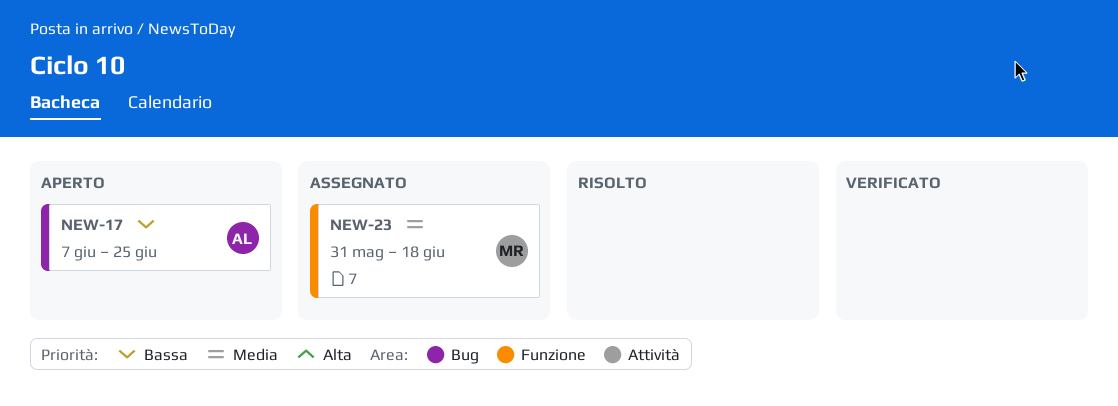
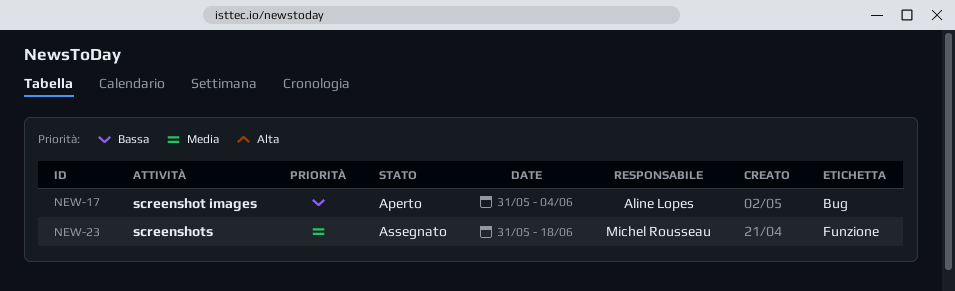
NEW-17, start: Jun 7 -> May 31
NEW-17, due: Jun 25 -> Jun 4

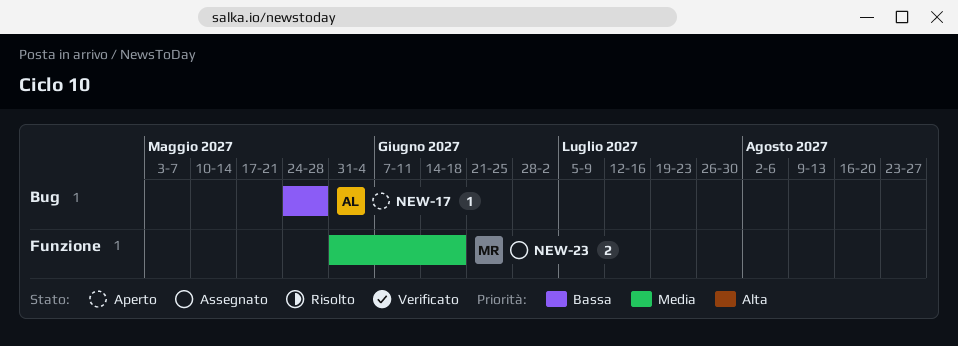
NEW-17, start: May 31 -> May 24
NEW-17, due: Jun 4 -> May 28

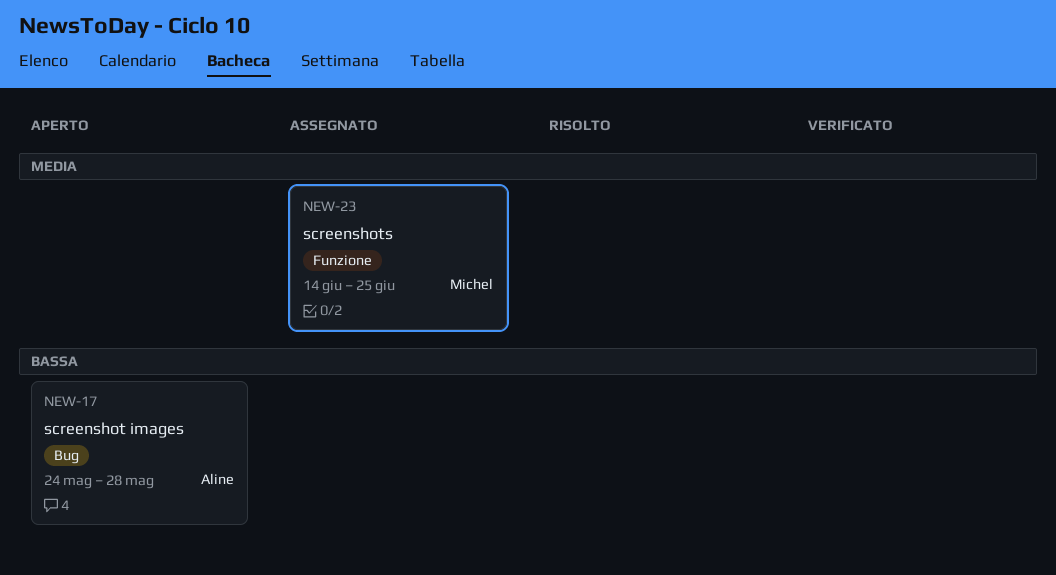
NEW-23, start: May 31 -> Jun 14
NEW-23, due: Jun 18 -> Jun 25

